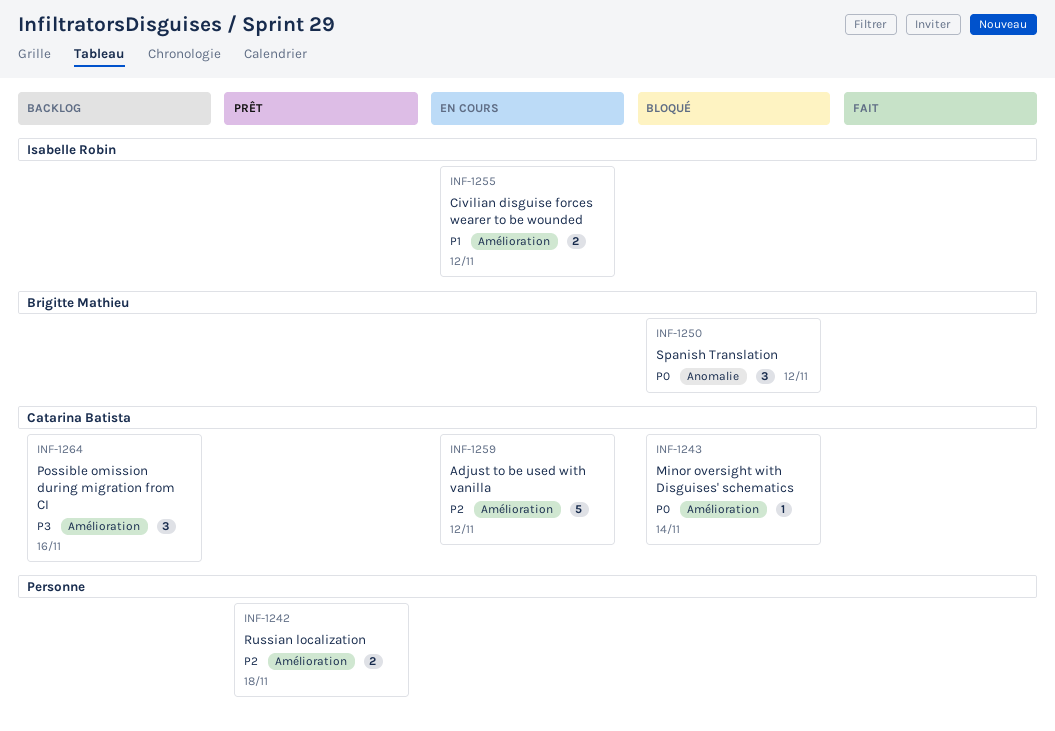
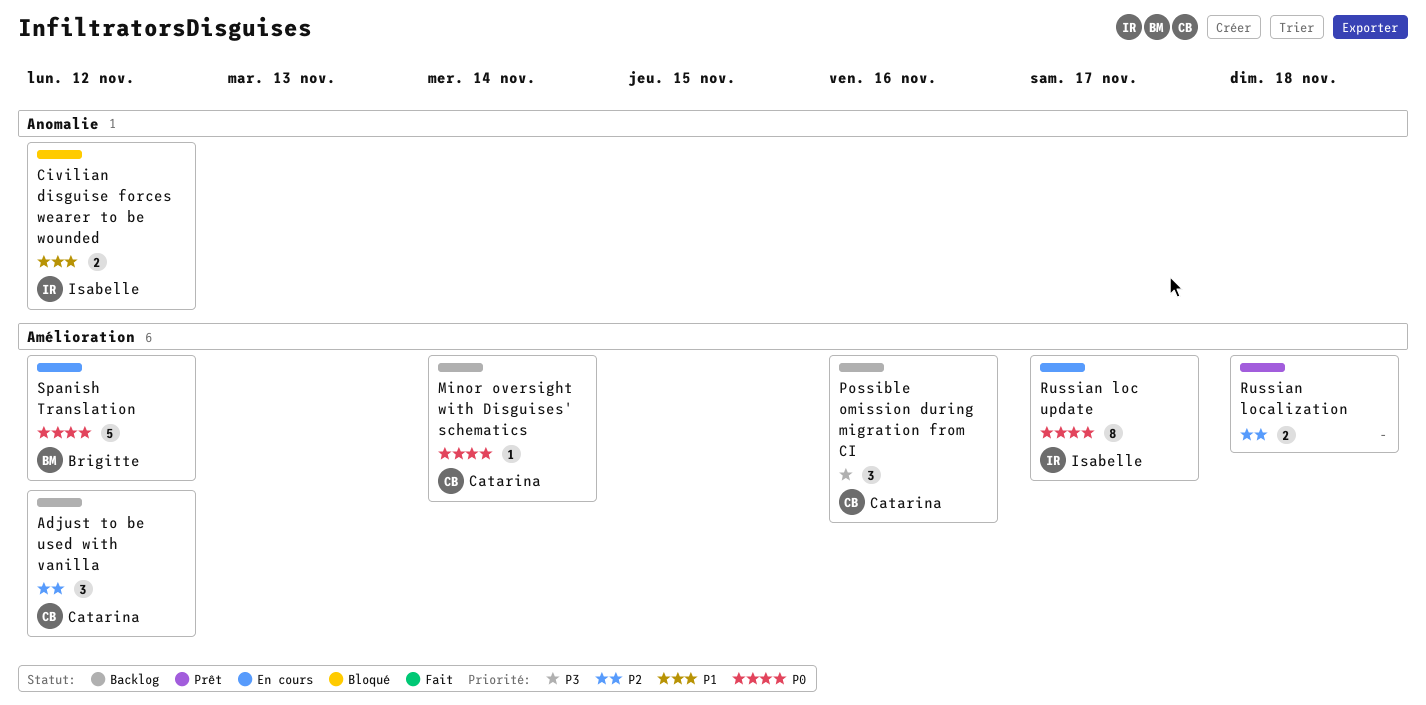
Adjust to be used with vanilla, status: En cours -> Backlog
Adjust to be used with vanilla, estimate: 5 -> 3
Civilian disguise forces wearer to be wounded, status: En cours -> Bloqué
Civilian disguise forces wearer to be wounded, label: Amélioration -> Anomalie
Minor oversight with Disguises' schematics, status: Bloqué -> Backlog
Russian loc update: none -> present
Spanish Translation, status: Bloqué -> En cours
Spanish Translation, label: Anomalie -> Amélioration
Spanish Translation, estimate: 3 -> 5

